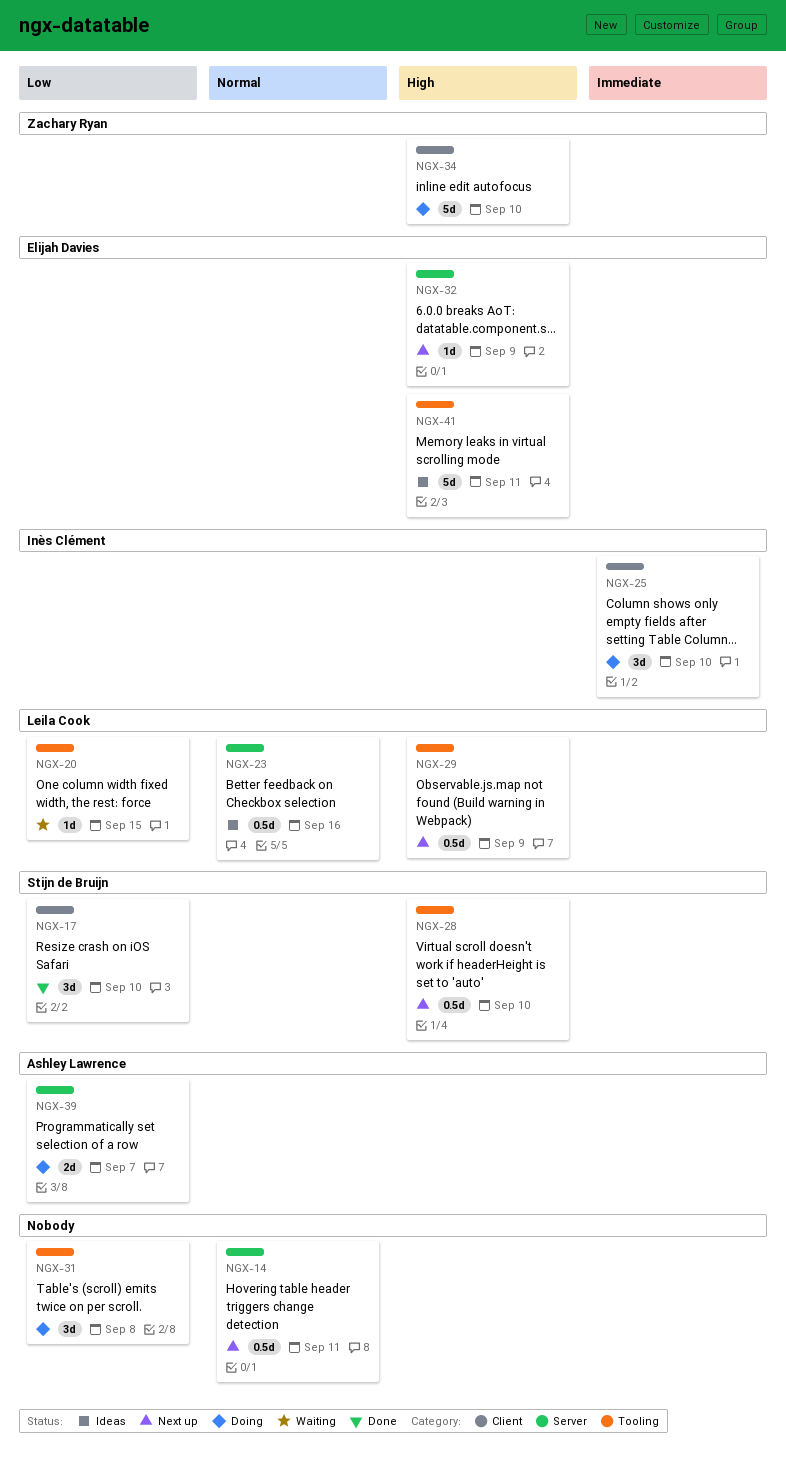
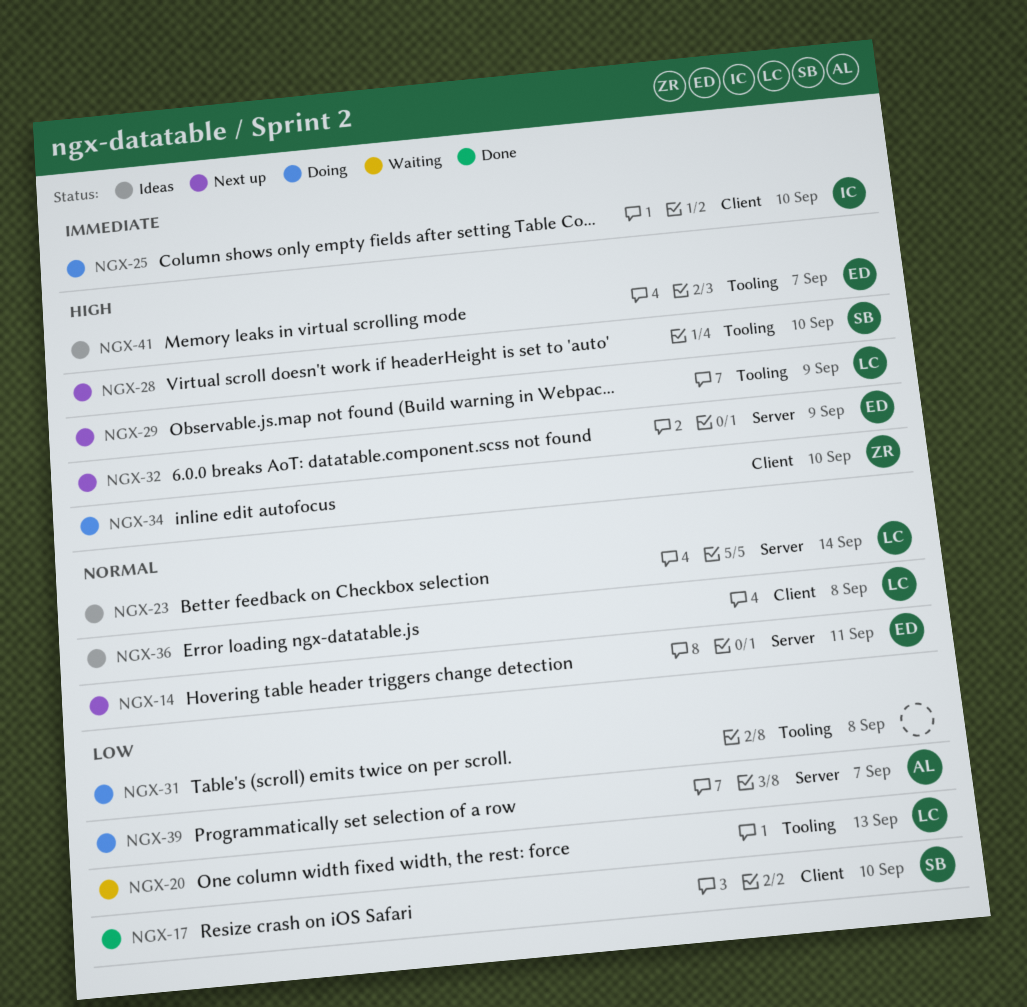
NGX-14, owner: none -> Elijah Davies
NGX-20, due: Sep 15 -> Sep 13
NGX-23, due: Sep 16 -> Sep 14
NGX-36: none -> present
NGX-41, due: Sep 11 -> Sep 7

